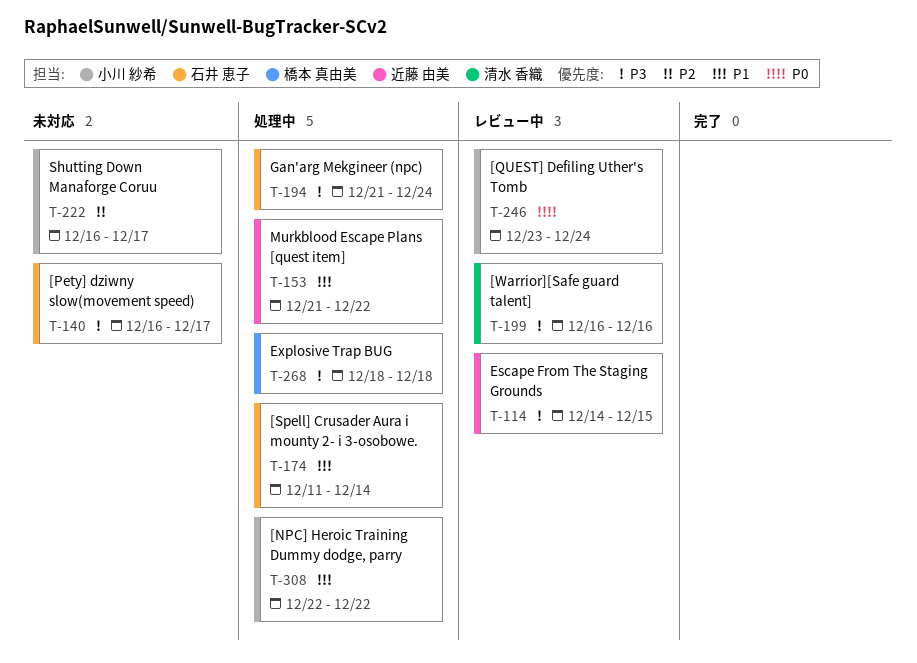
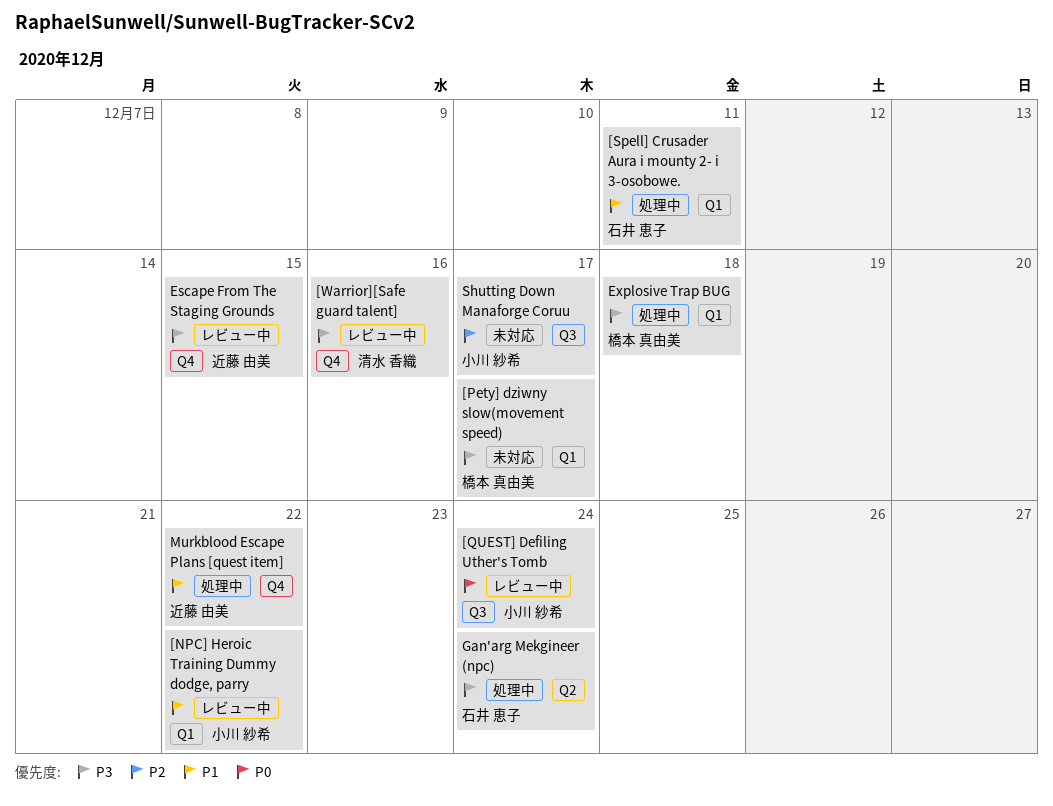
[NPC] Heroic Training Dummy dodge, parry, status: 処理中 -> レビュー中
[Pety] dziwny slow(movement speed), owner: 石井 恵子 -> 橋本 真由美
[Spell] Crusader Aura i mounty 2- i 3-osobowe., due: Dec 14 -> Dec 11

